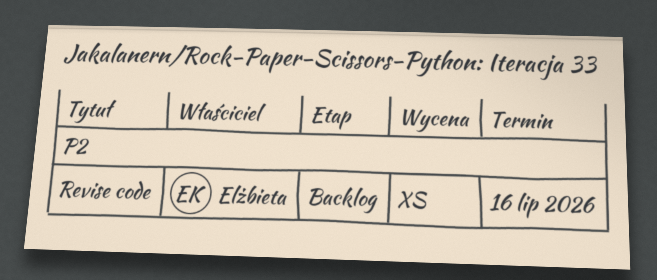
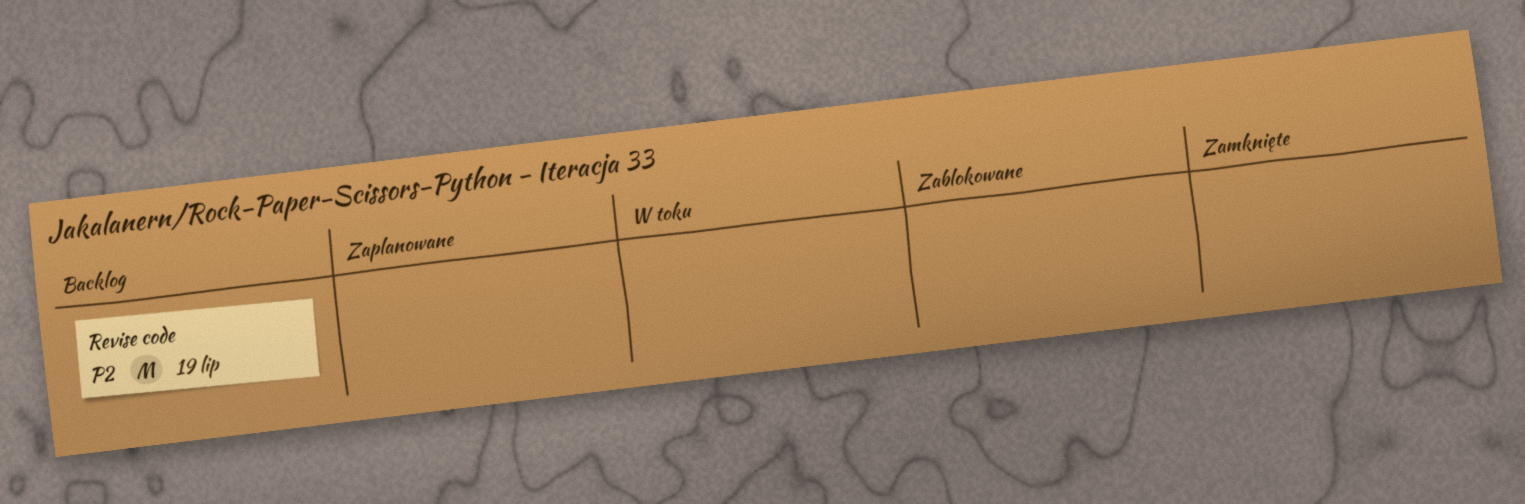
Revise code, estimate: XS -> M
Revise code, due: Jul 16 -> Jul 19

